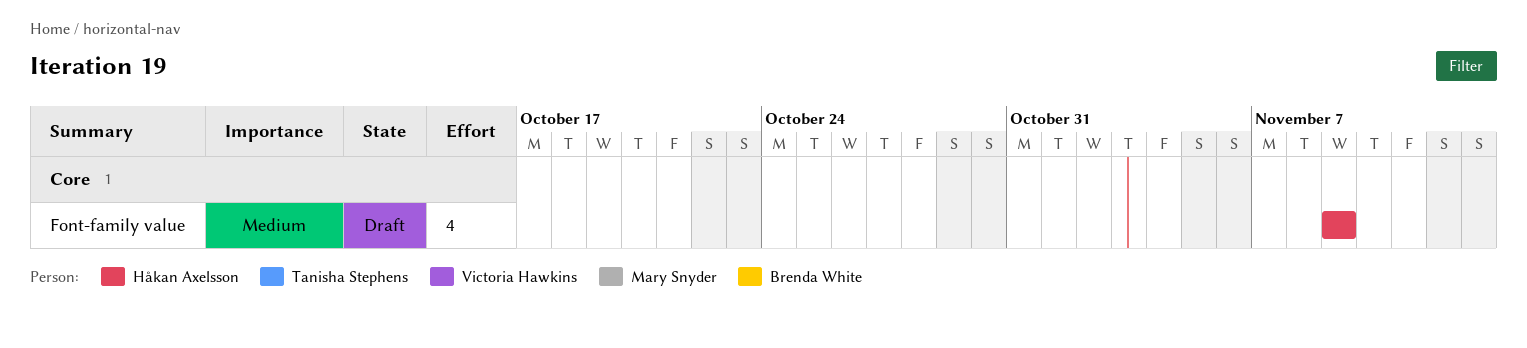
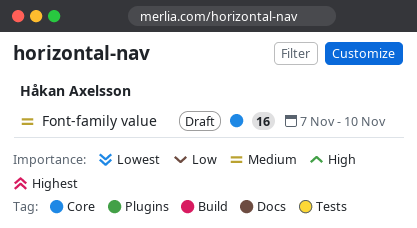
Font-family value, estimate: 4 -> 16
Font-family value, start: Nov 9 -> Nov 7
Font-family value, due: Nov 9 -> Nov 10

